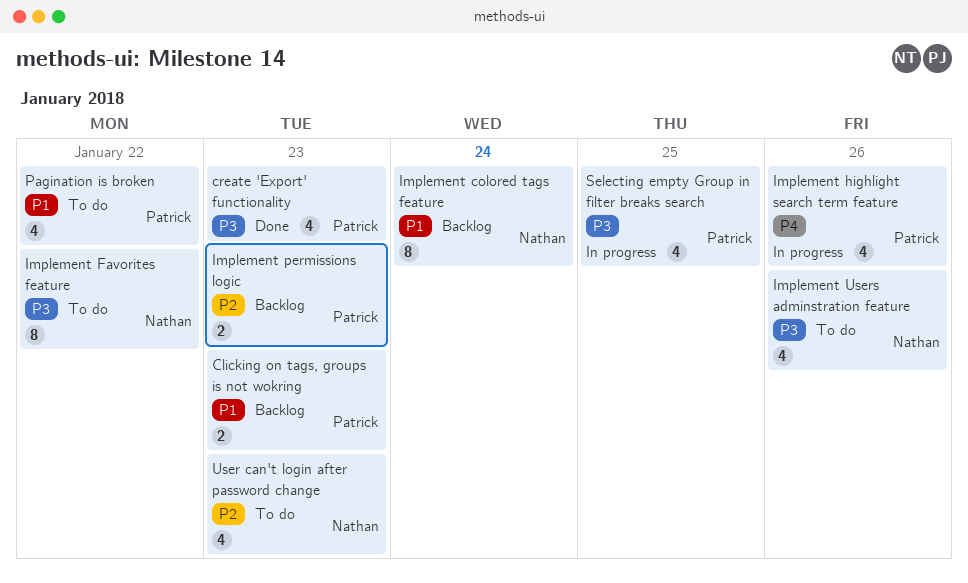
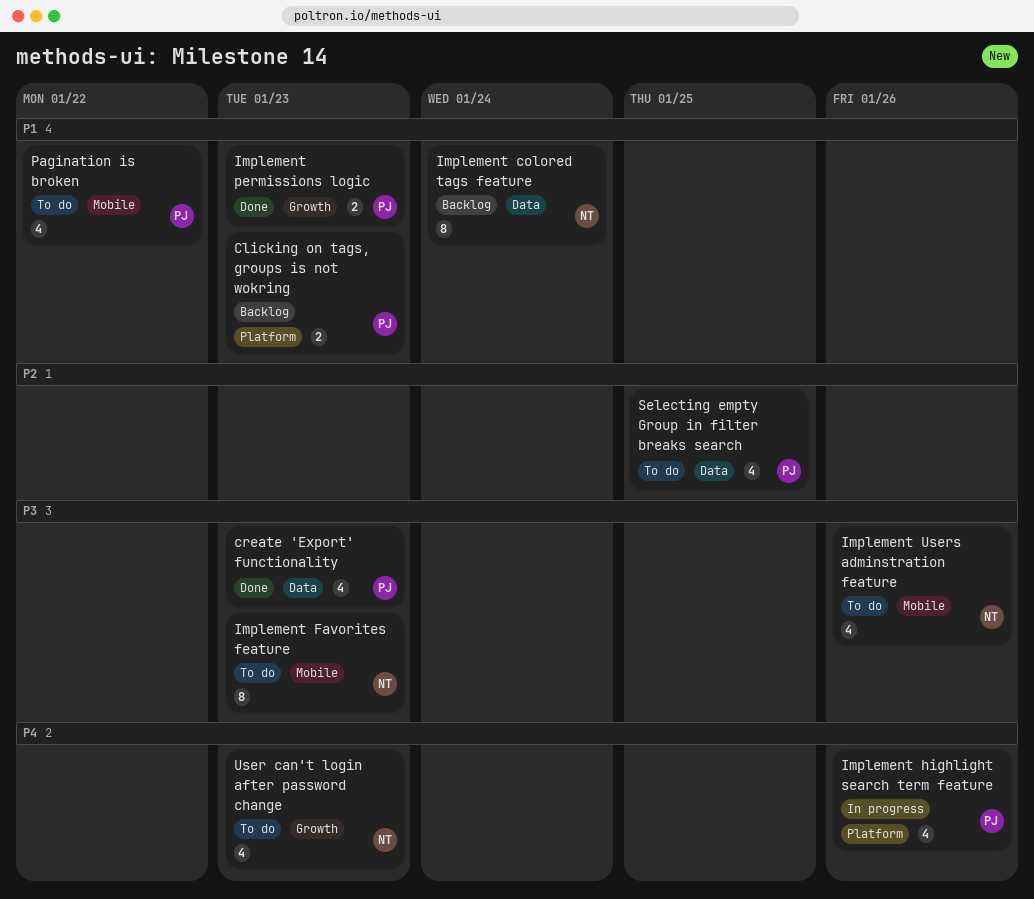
Implement Favorites feature, due: Jan 22 -> Jan 23
Implement permissions logic, status: Backlog -> Done
Implement permissions logic, priority: P2 -> P1
Selecting empty Group in filter breaks search, status: In progress -> To do
Selecting empty Group in filter breaks search, priority: P3 -> P2
User can't login after password change, priority: P2 -> P4

